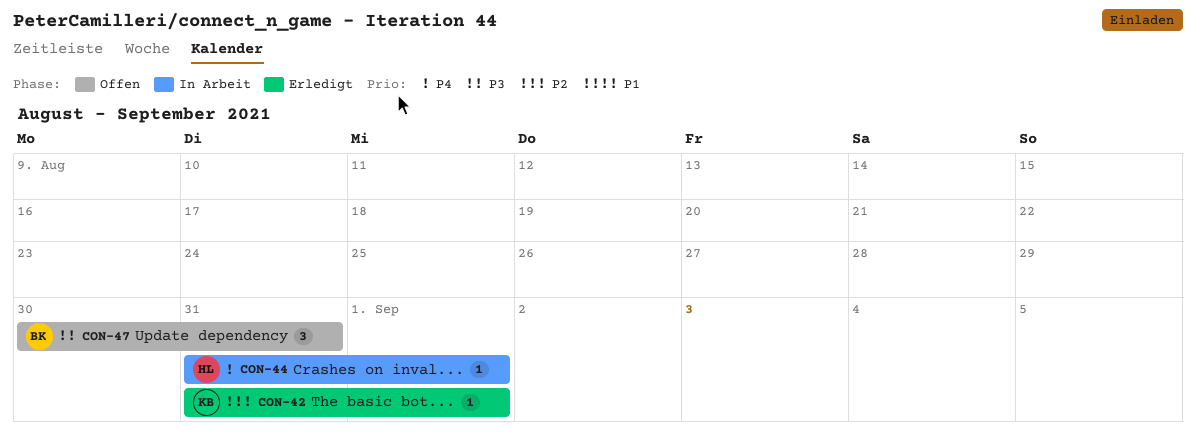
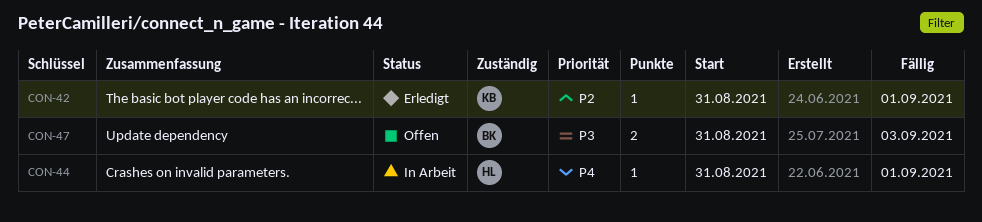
CON-47, estimate: 3 -> 2
CON-47, start: Aug 30 -> Aug 31
CON-47, due: Aug 31 -> Sep 3

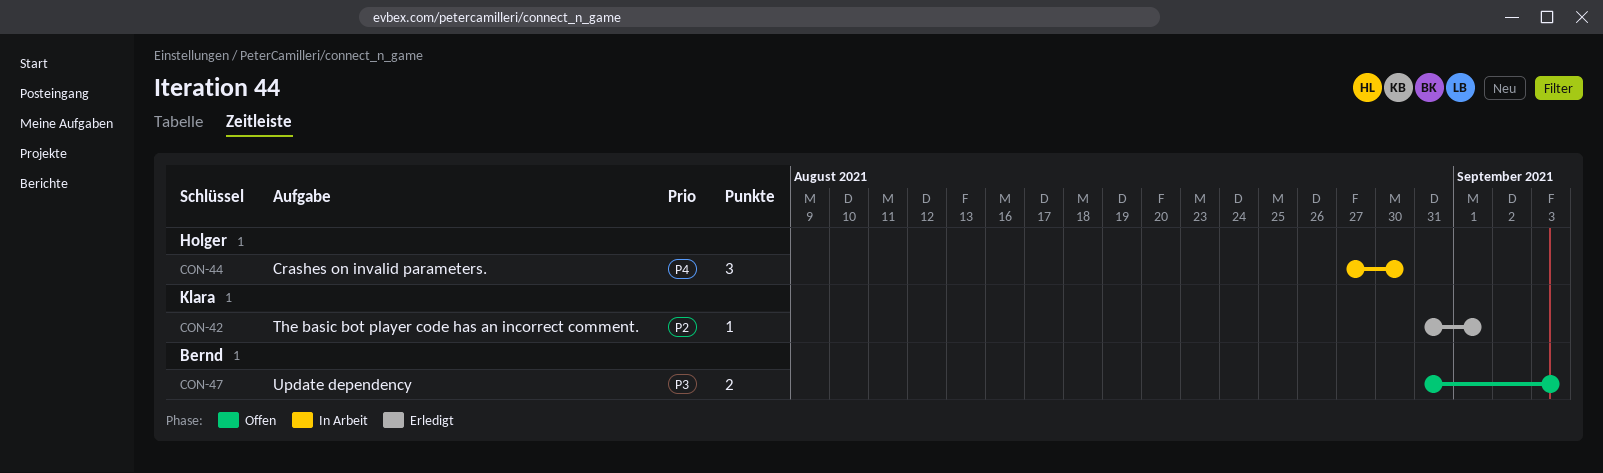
CON-44, estimate: 1 -> 3
CON-44, start: Aug 31 -> Aug 27
CON-44, due: Sep 1 -> Aug 30

